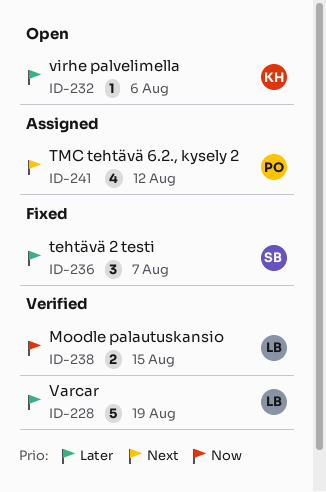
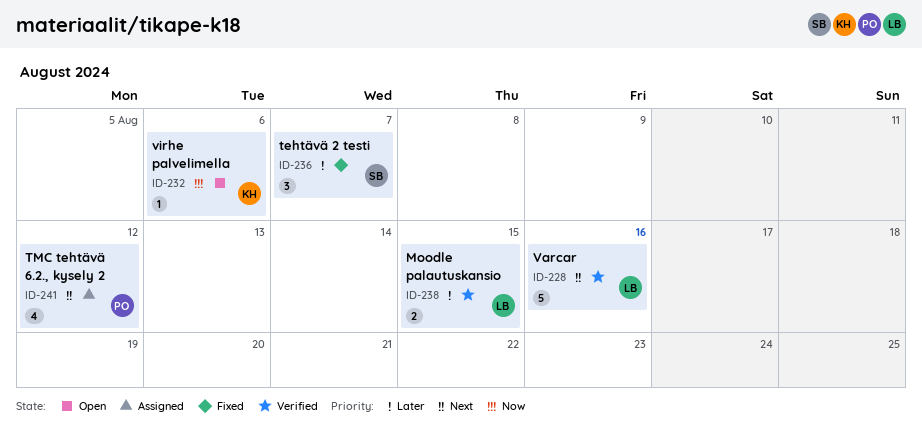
ID-228, priority: Later -> Next
ID-228, due: Aug 19 -> Aug 16
ID-232, priority: Later -> Now
ID-238, priority: Now -> Later

